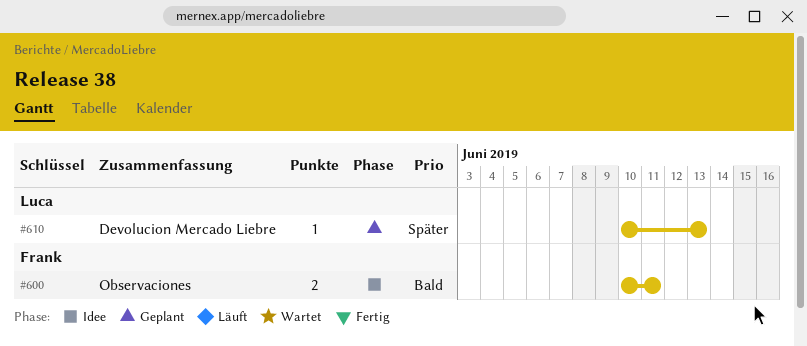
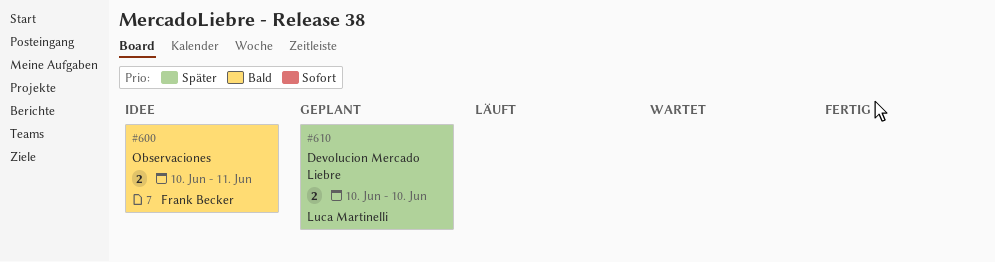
#610, estimate: 1 -> 2
#610, due: Jun 13 -> Jun 10

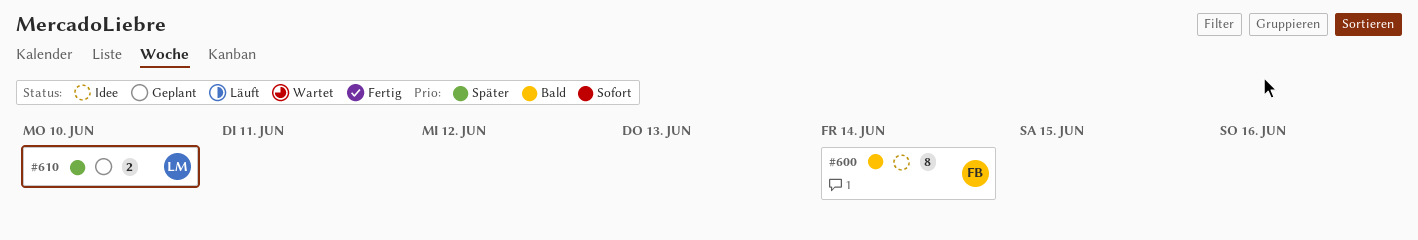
#600, estimate: 2 -> 8
#600, due: Jun 11 -> Jun 14

